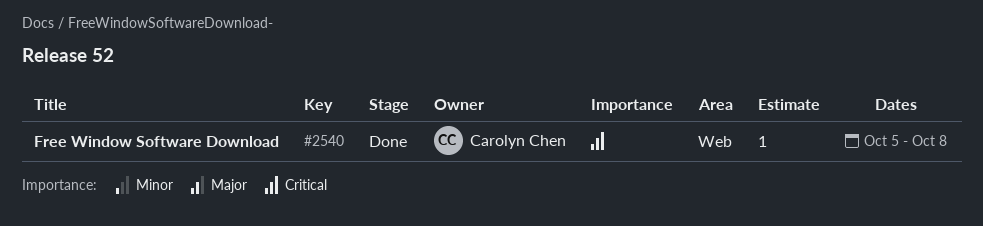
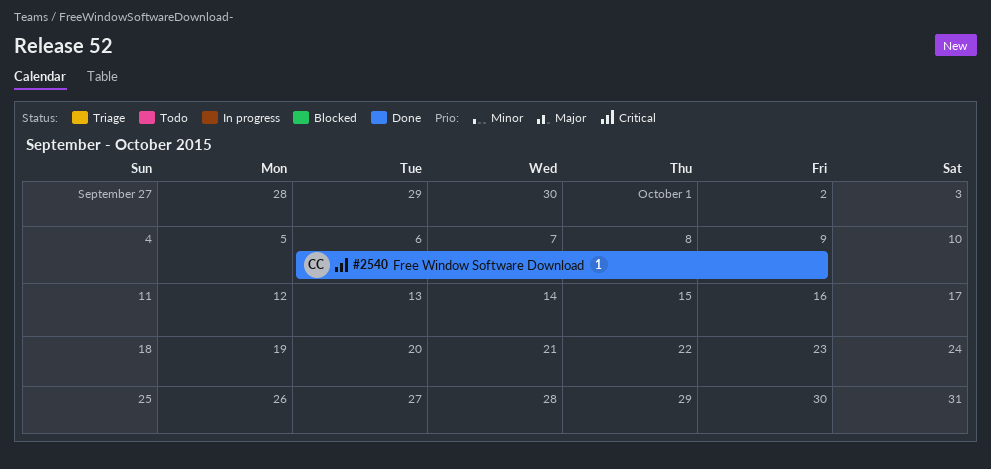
#2540, start: Oct 5 -> Oct 6
#2540, due: Oct 8 -> Oct 9

